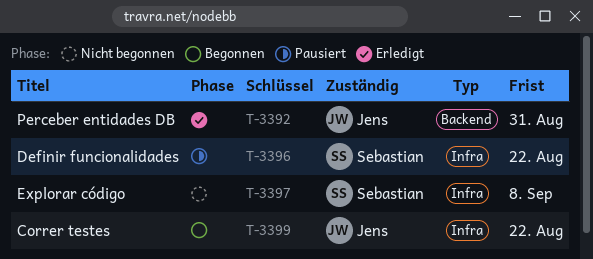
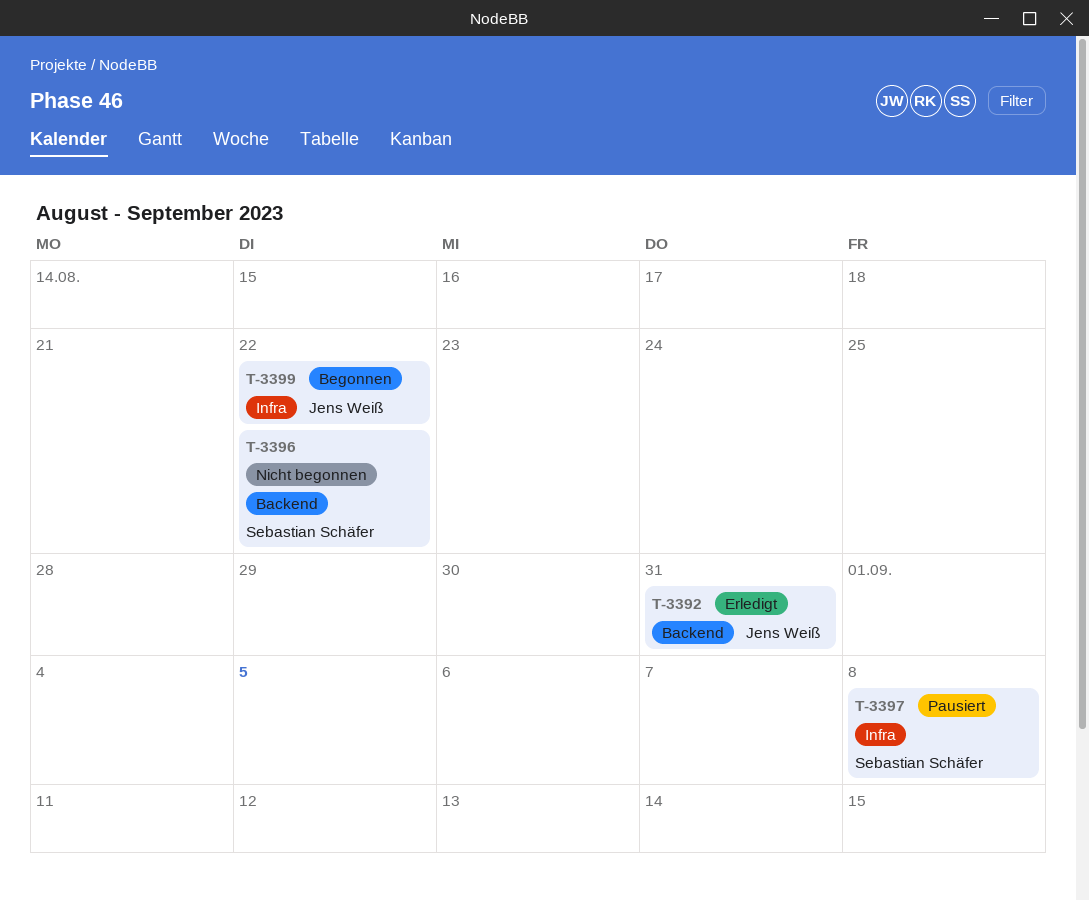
T-3396, status: Pausiert -> Nicht begonnen
T-3396, label: Infra -> Backend
T-3397, status: Nicht begonnen -> Pausiert

